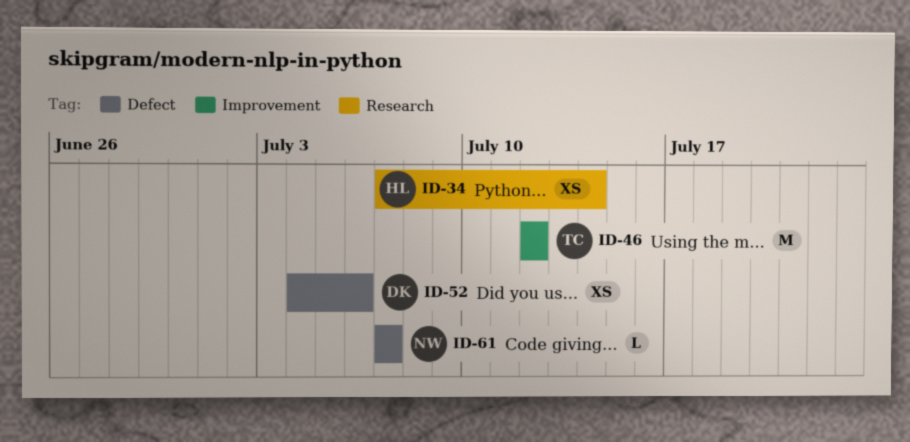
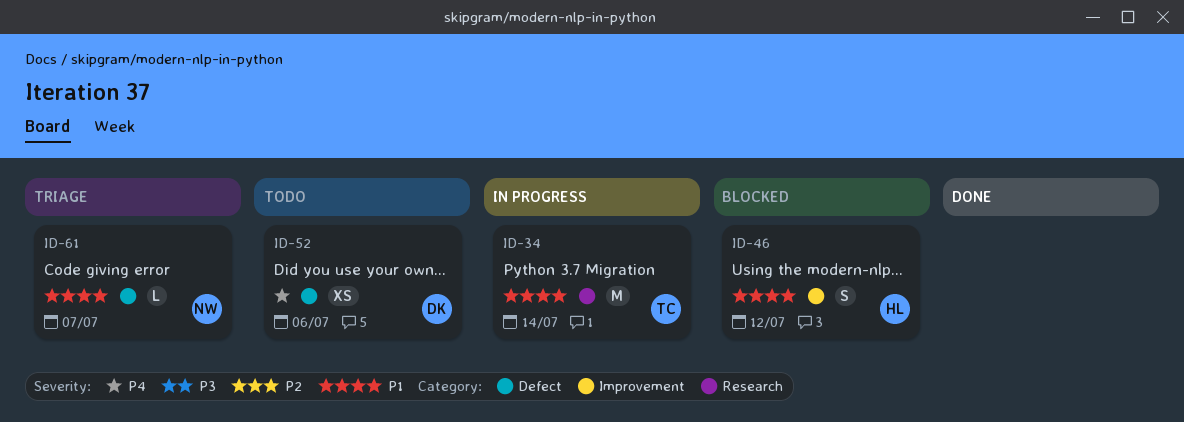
ID-34, owner: HL -> TC
ID-34, estimate: XS -> M
ID-46, owner: TC -> HL
ID-46, estimate: M -> S

